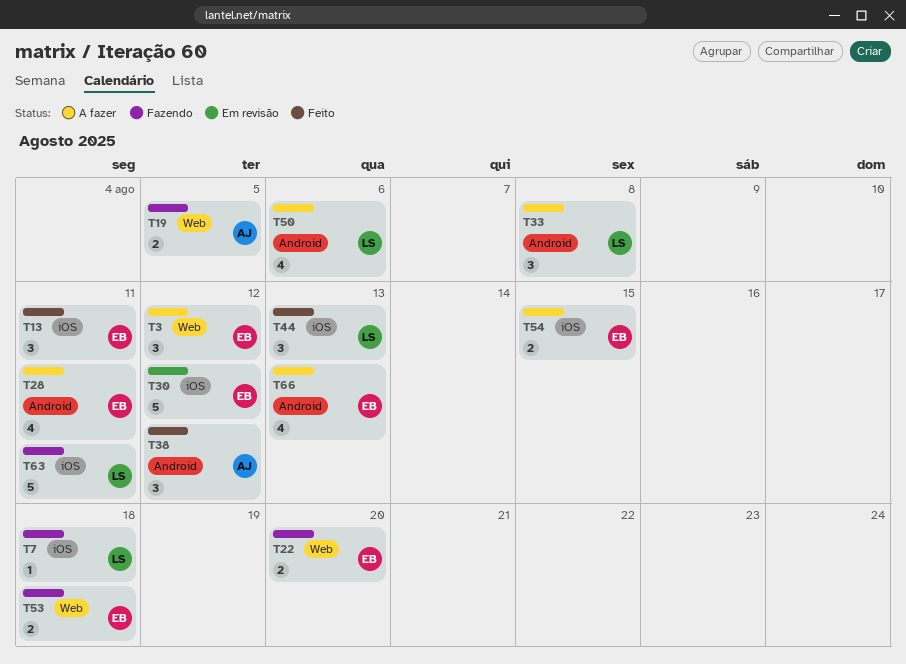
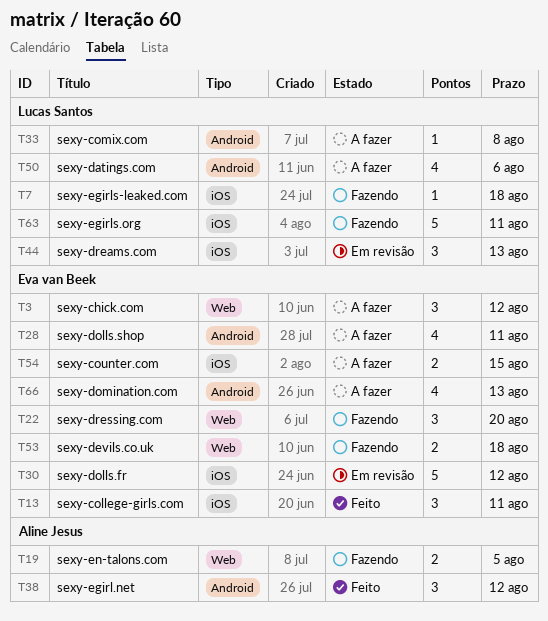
T22, estimate: 2 -> 3
T33, estimate: 3 -> 1
T44, status: Feito -> Em revisão

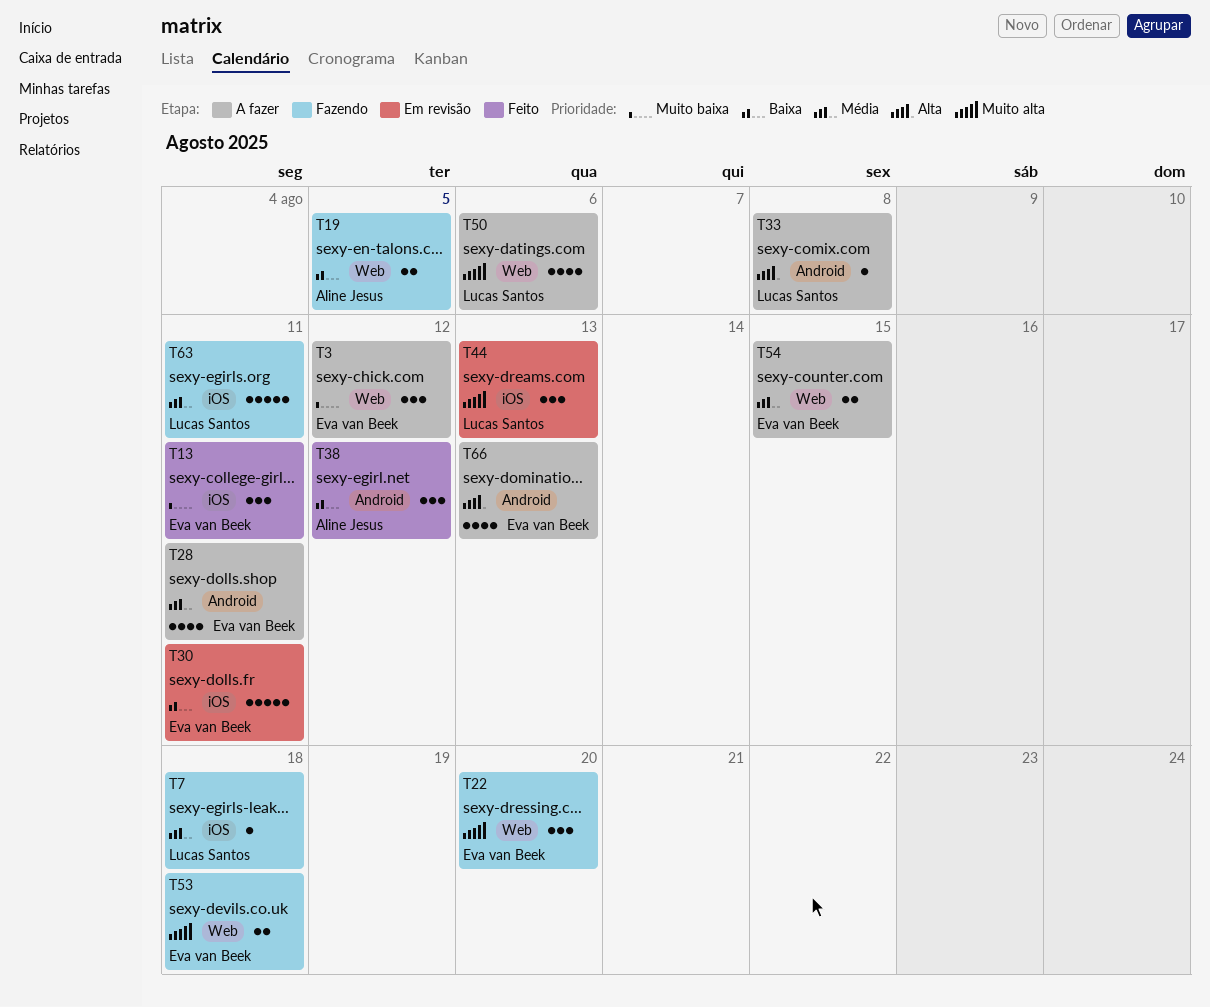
T30, due: Aug 12 -> Aug 11
T50, label: Android -> Web
T54, label: iOS -> Web

